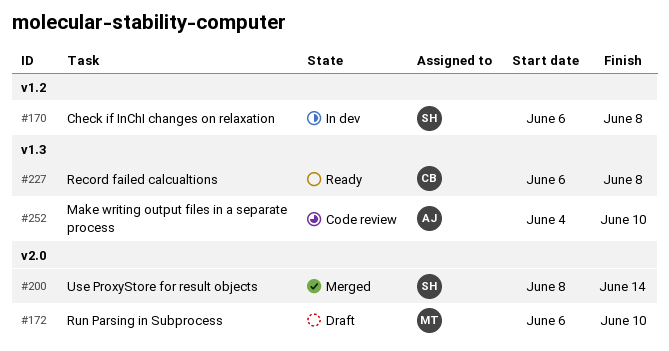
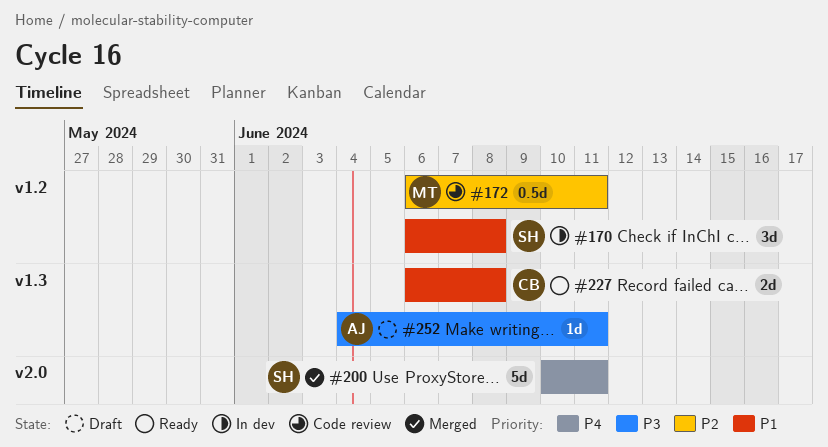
#172, status: Draft -> Code review
#172, label: v2.0 -> v1.2
#172, due: Jun 10 -> Jun 11
#200, start: Jun 8 -> Jun 10
#200, due: Jun 14 -> Jun 11
#252, status: Code review -> Draft
#252, due: Jun 10 -> Jun 11

